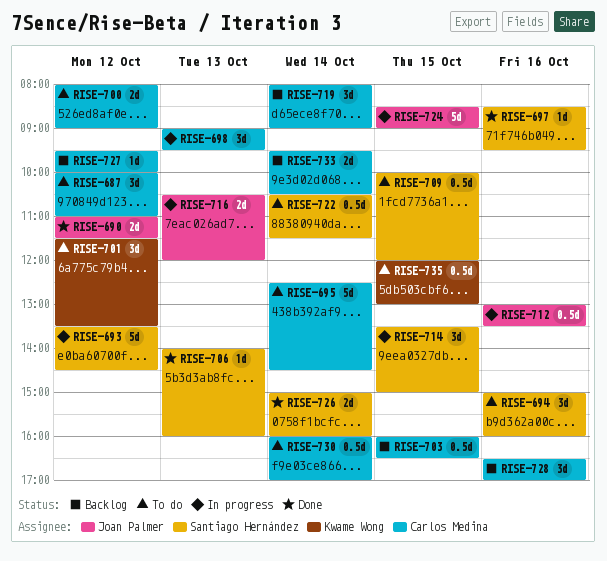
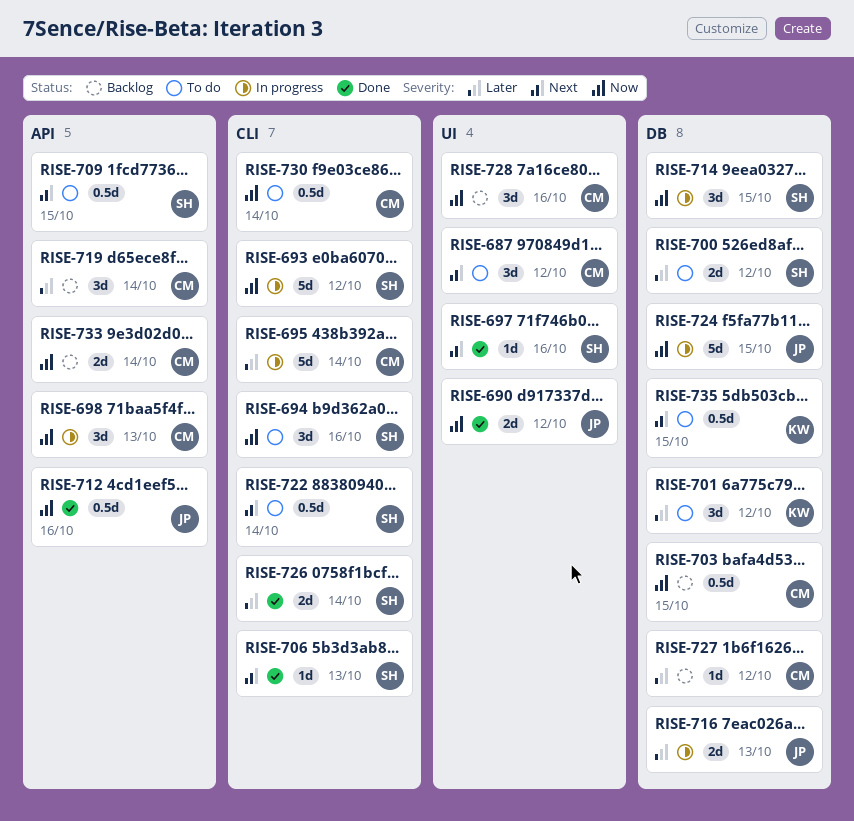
RISE-695, status: To do -> In progress
RISE-700, owner: Carlos Medina -> Santiago Hernández
RISE-712, status: In progress -> Done

